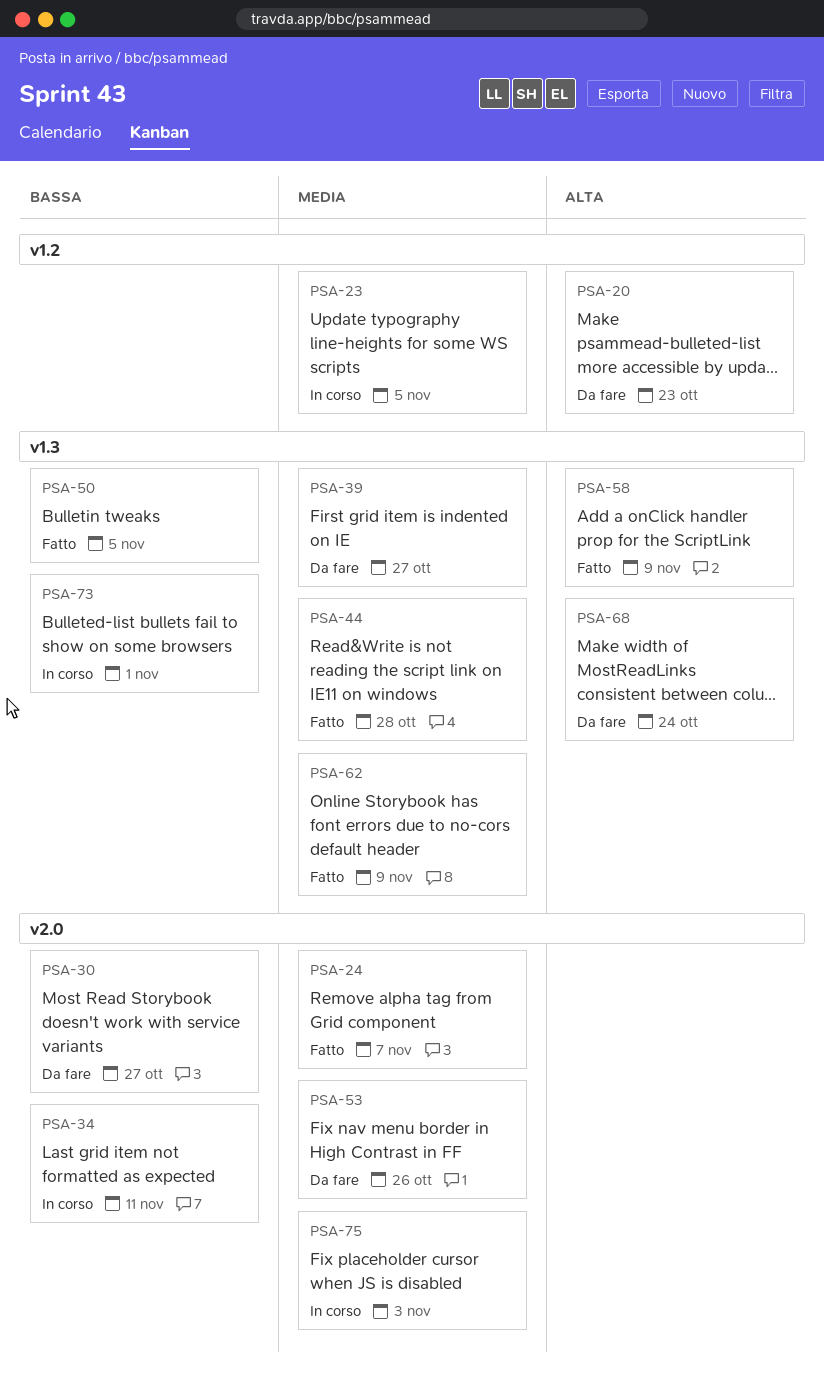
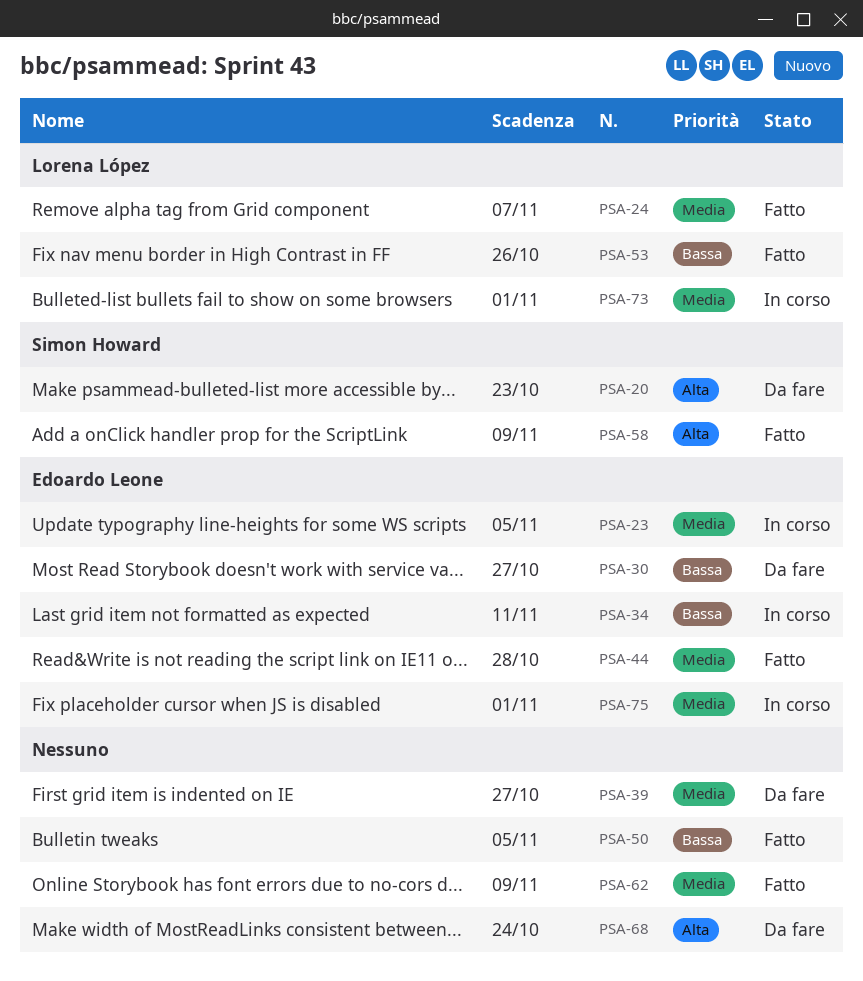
PSA-53, status: Da fare -> Fatto
PSA-53, priority: Media -> Bassa
PSA-73, priority: Bassa -> Media
PSA-75, due: Nov 3 -> Nov 1

